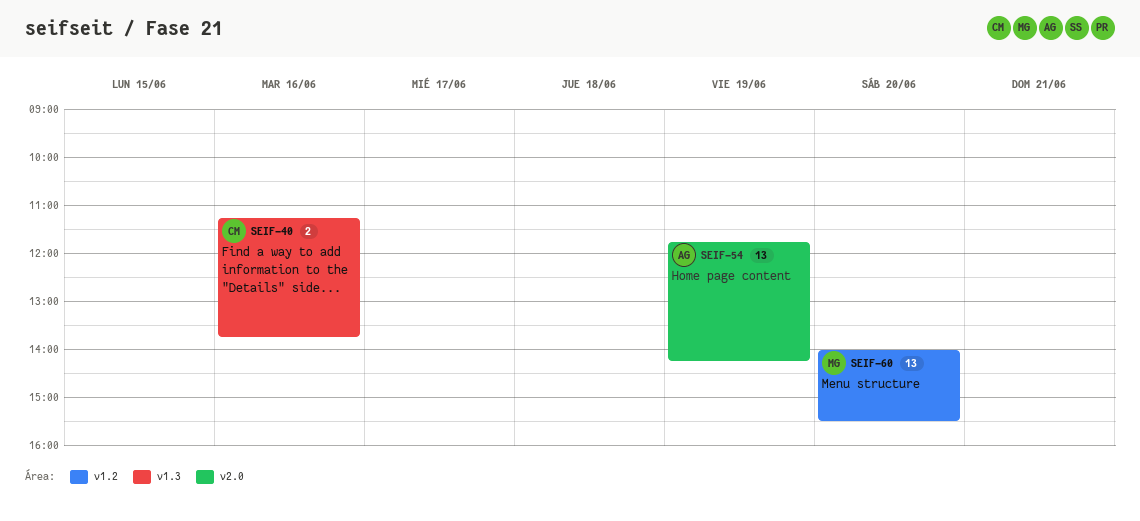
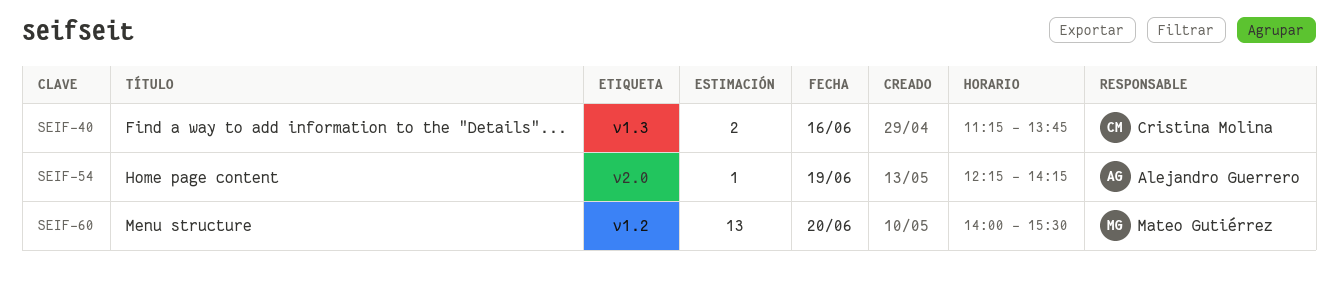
SEIF-54, estimate: 13 -> 1
SEIF-54, begins: 11:45 -> 12:15

